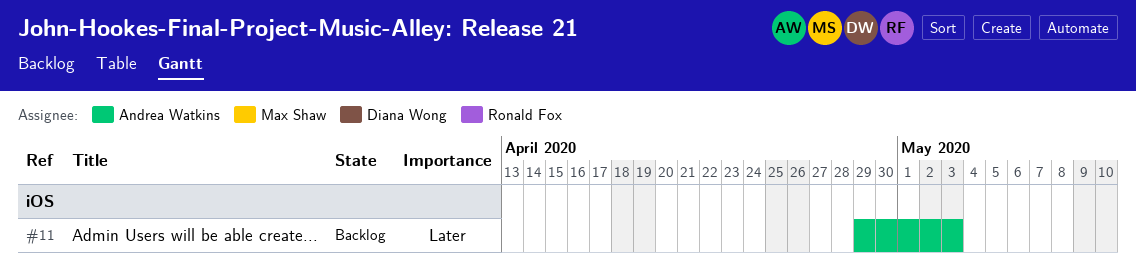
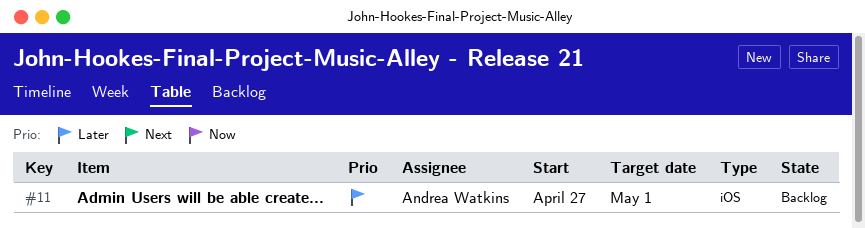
#11, start: Apr 29 -> Apr 27
#11, due: May 3 -> May 1

